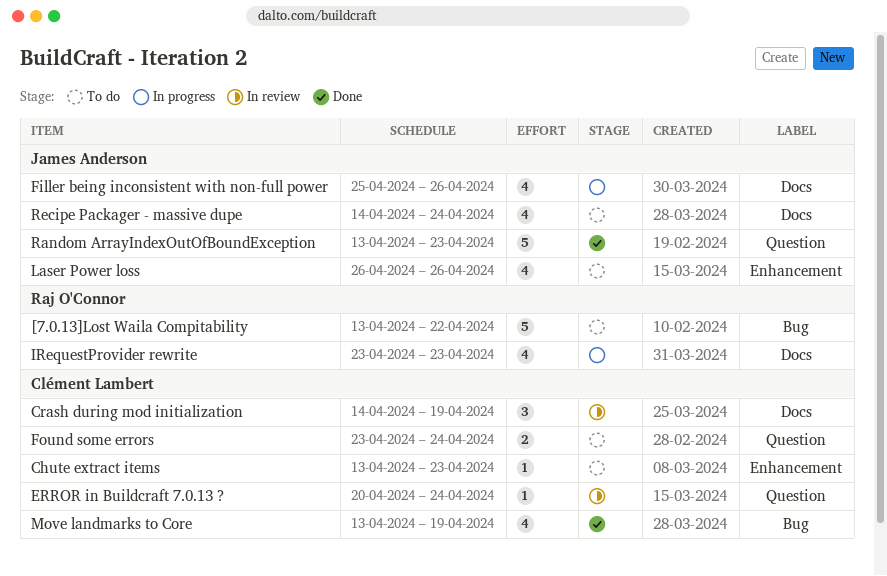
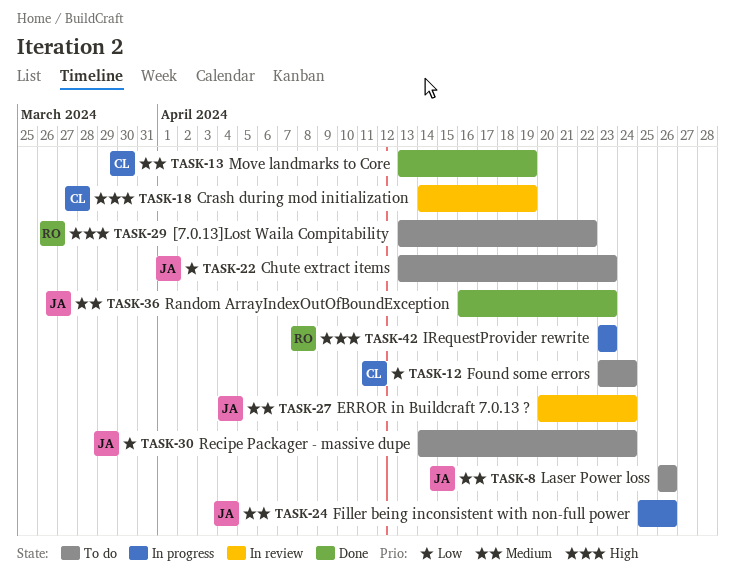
Chute extract items, owner: Clément Lambert -> James Anderson
ERROR in Buildcraft 7.0.13 ?, owner: Clément Lambert -> James Anderson
Random ArrayIndexOutOfBoundException, start: Apr 13 -> Apr 16

